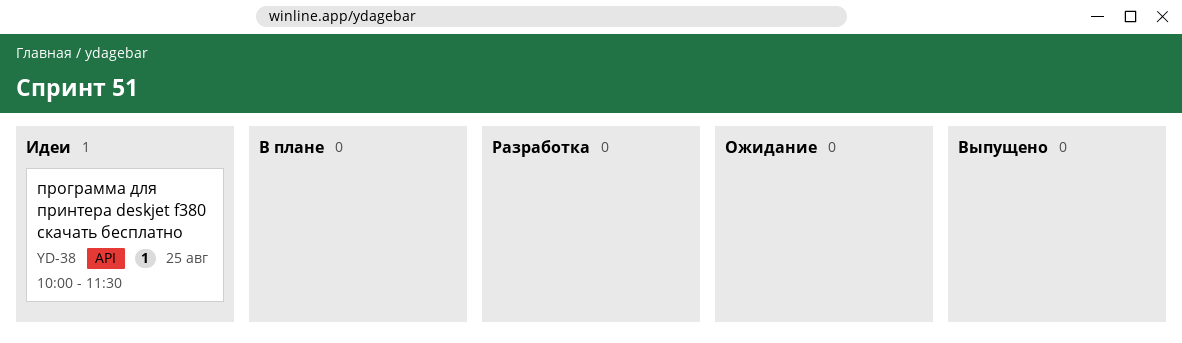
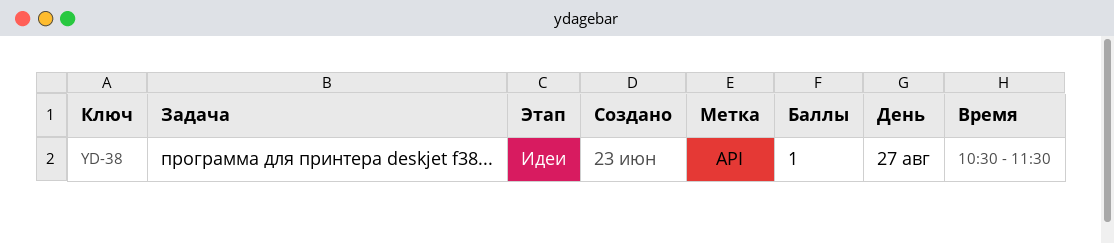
YD-38, day: Aug 25 -> Aug 27
YD-38, begins: 10:00 -> 10:30

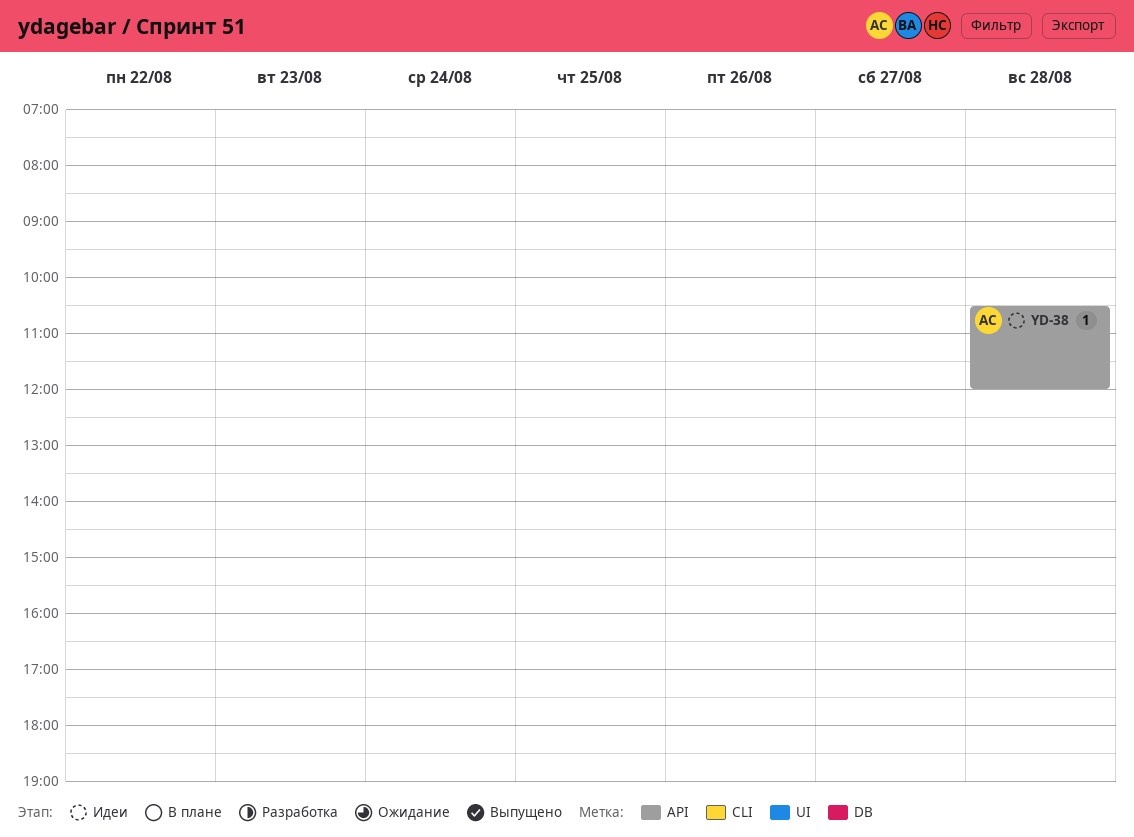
YD-38, day: Aug 27 -> Aug 28
YD-38, ends: 11:30 -> 12:00

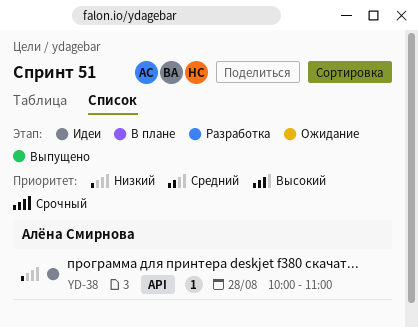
YD-38, begins: 10:30 -> 10:00
YD-38, ends: 12:00 -> 11:00

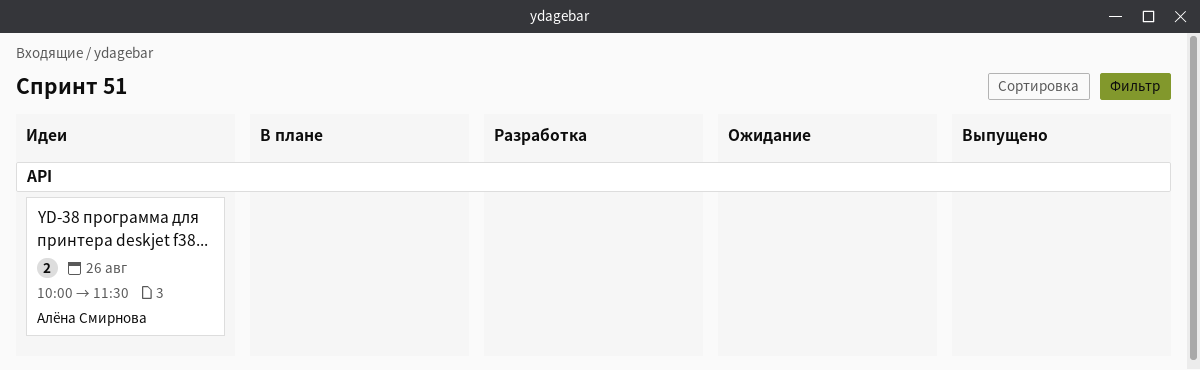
YD-38, estimate: 1 -> 2
YD-38, day: Aug 28 -> Aug 26
YD-38, ends: 11:00 -> 11:30

